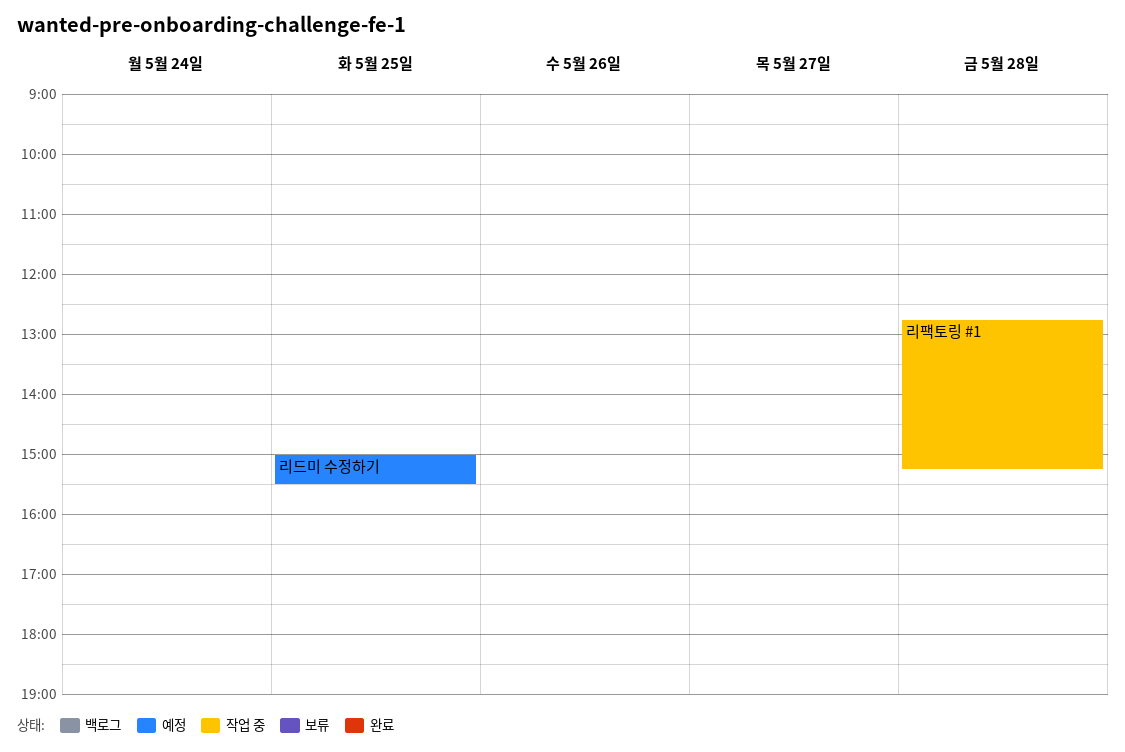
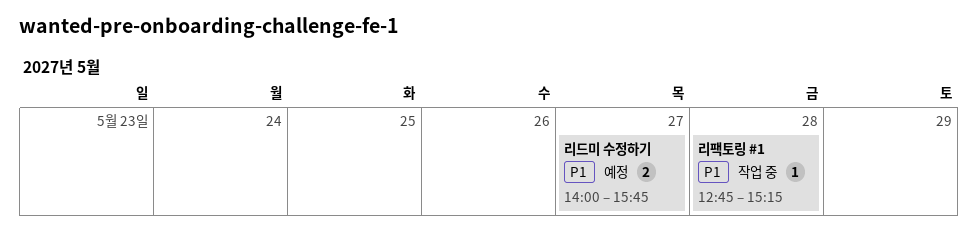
리드미 수정하기, day: May 25 -> May 27
리드미 수정하기, begins: 15:00 -> 14:00
리드미 수정하기, ends: 15:30 -> 15:45

